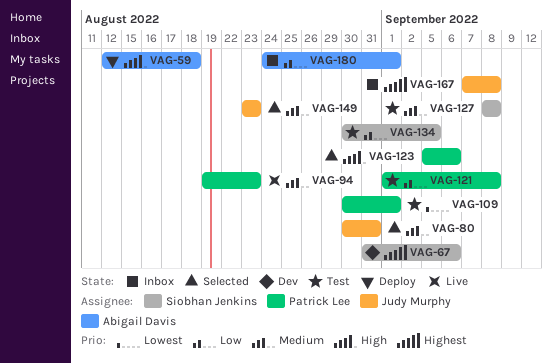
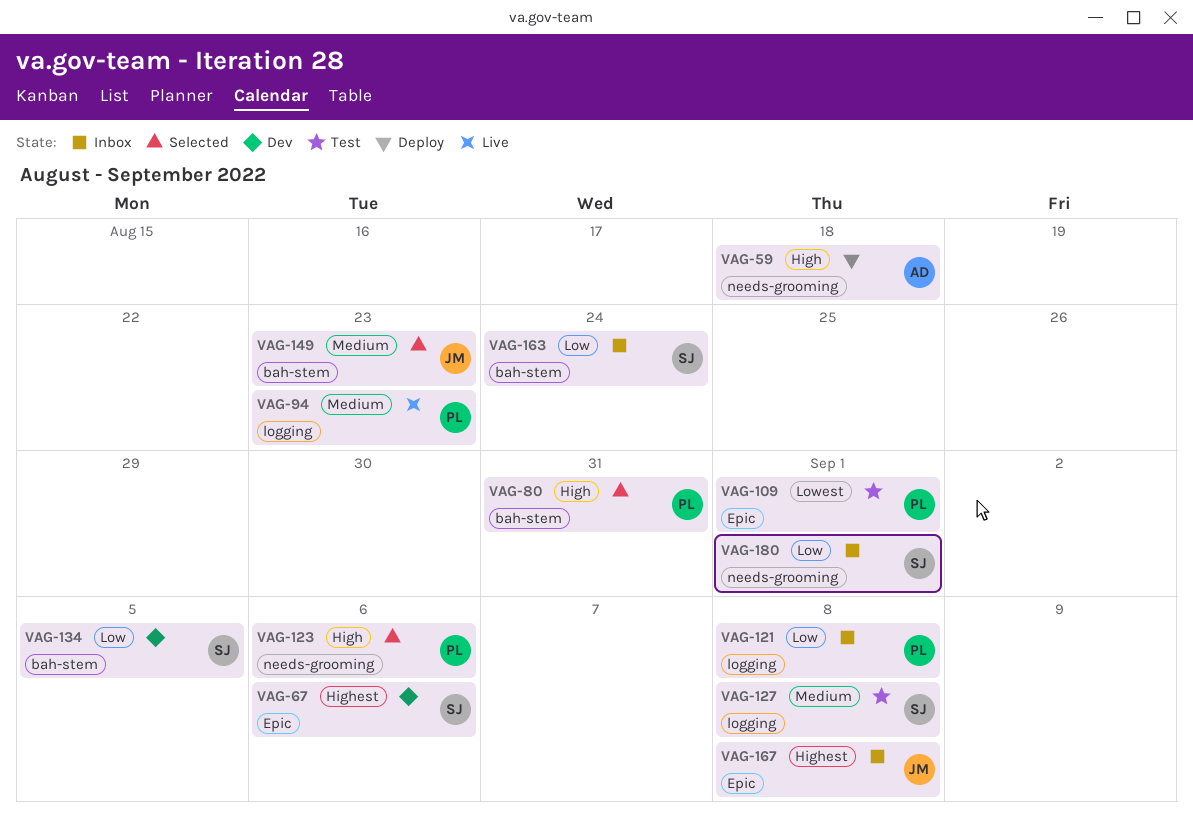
VAG-80, owner: Judy Murphy -> Patrick Lee
VAG-80, priority: Medium -> High
VAG-121, status: Test -> Inbox
VAG-134, status: Test -> Dev
VAG-163: none -> present
VAG-180, owner: Abigail Davis -> Siobhan Jenkins

